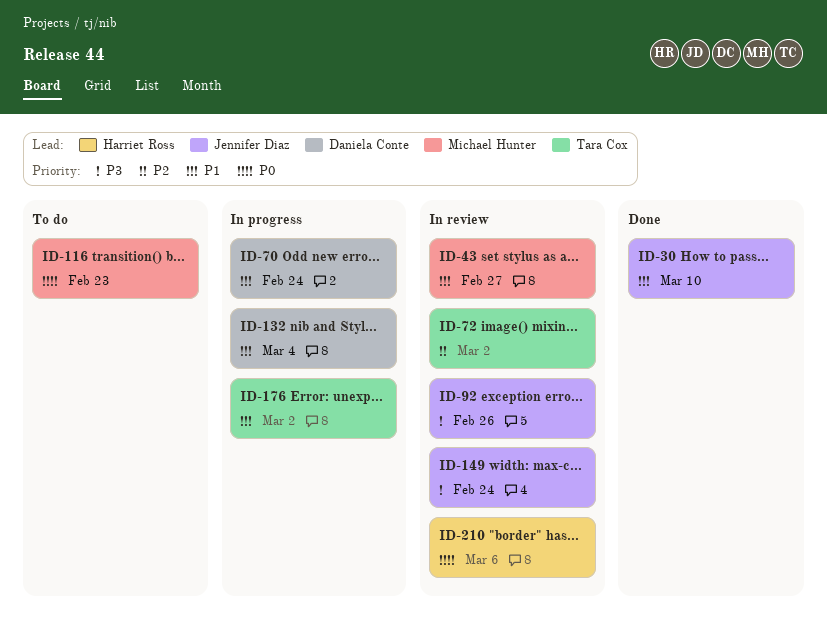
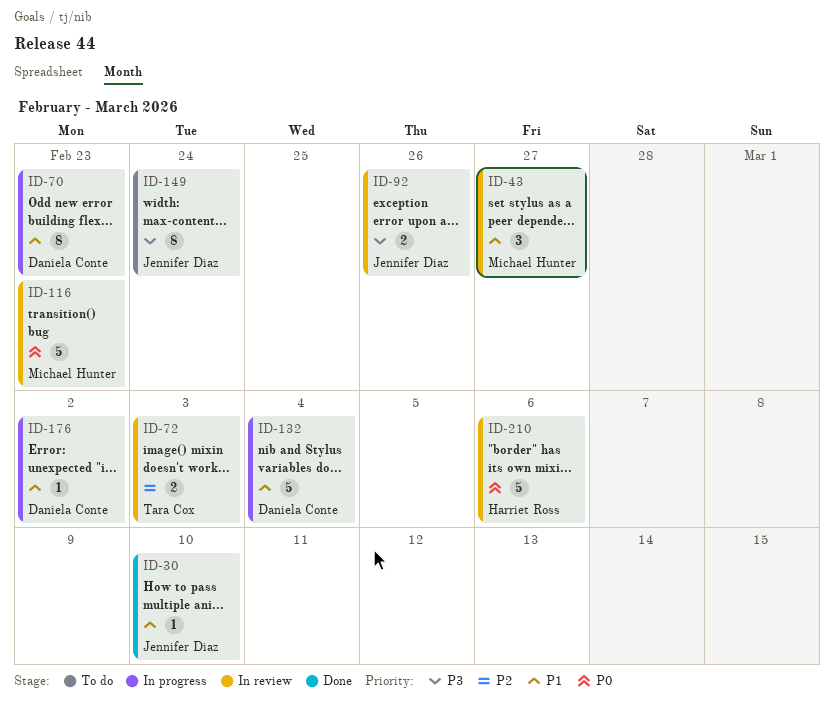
ID-70, due: Feb 24 -> Feb 23
ID-72, due: Mar 2 -> Mar 3
ID-116, status: To do -> In review
ID-149, status: In review -> To do
ID-176, owner: Tara Cox -> Daniela Conte

